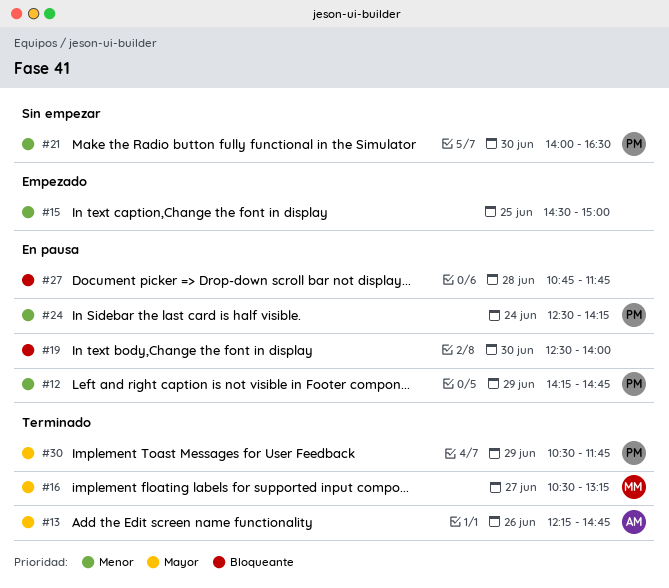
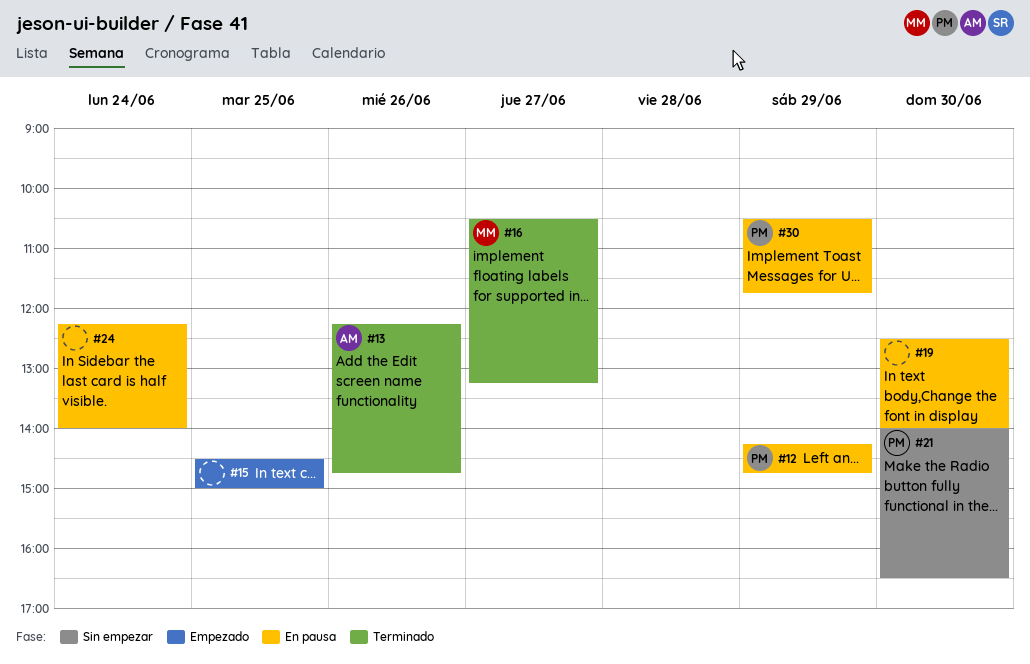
#24, owner: PM -> none
#24, begins: 12:30 -> 12:15
#24, ends: 14:15 -> 14:00
#27: present -> none
#30, status: Terminado -> En pausa

